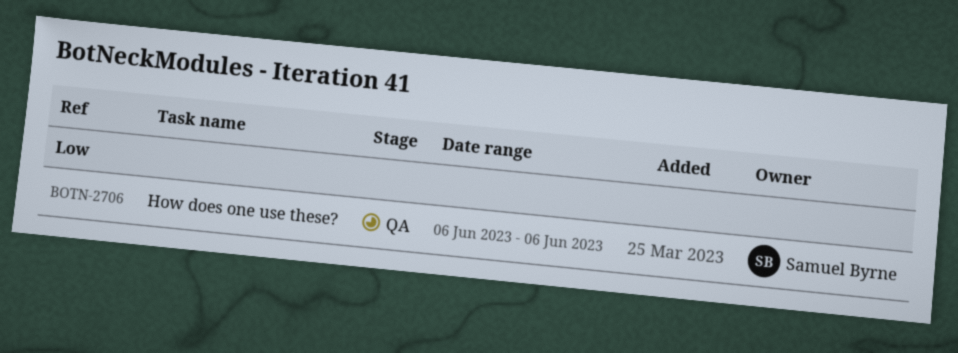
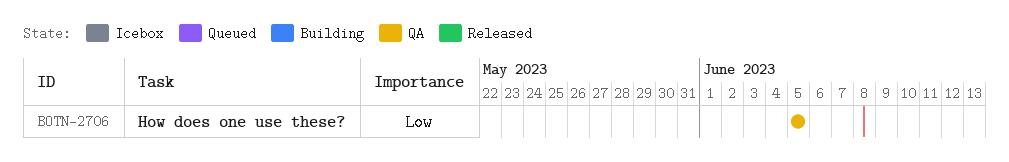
BOTN-2706, start: Jun 6 -> Jun 5
BOTN-2706, due: Jun 6 -> Jun 5

